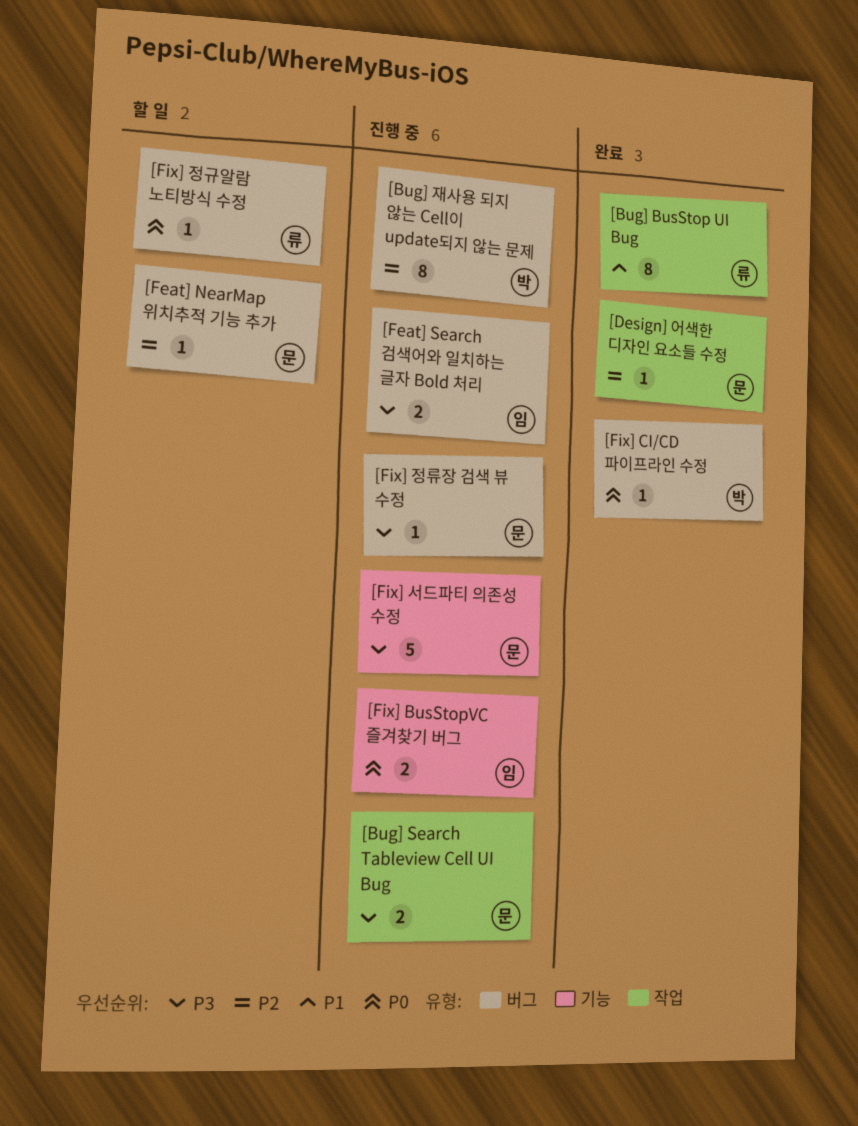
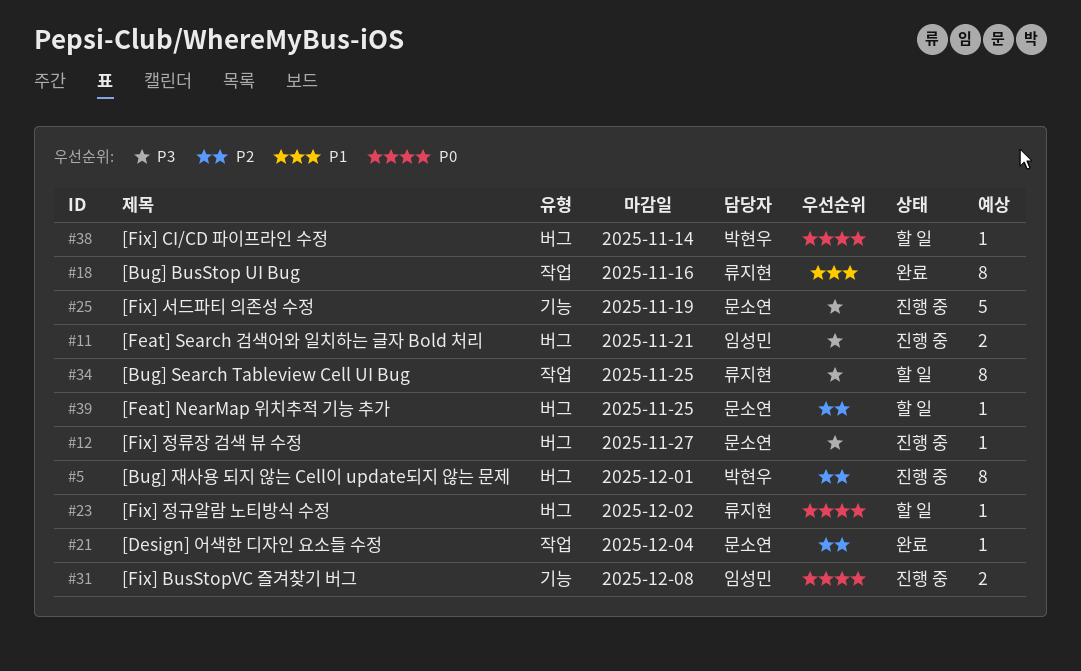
[Bug] Search Tableview Cell UI Bug, status: 진행 중 -> 할 일
[Bug] Search Tableview Cell UI Bug, owner: 문소연 -> 류지현
[Bug] Search Tableview Cell UI Bug, estimate: 2 -> 8
[Fix] CI/CD 파이프라인 수정, status: 완료 -> 할 일

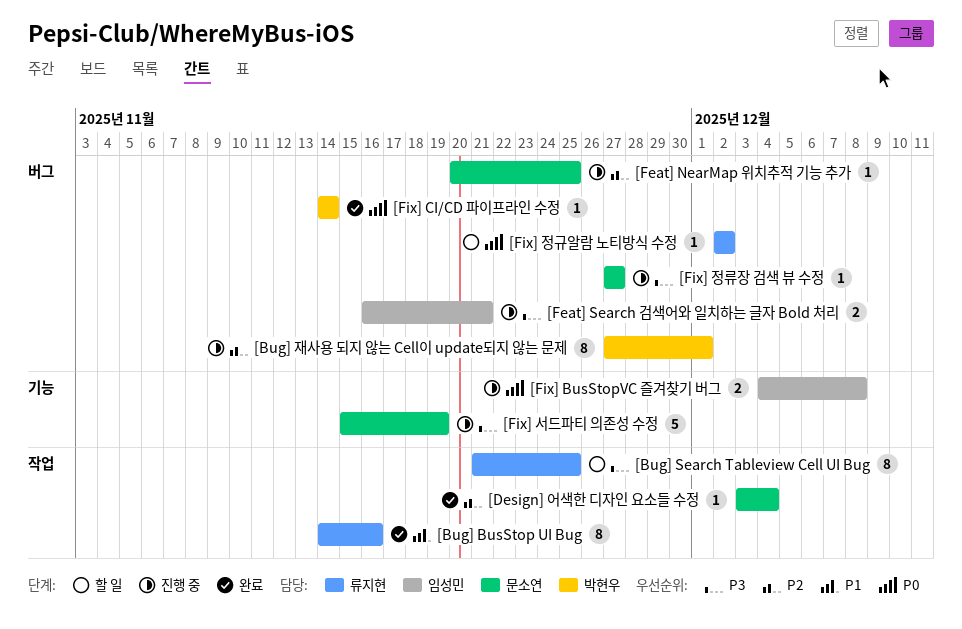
[Feat] NearMap 위치추적 기능 추가, status: 할 일 -> 진행 중
[Fix] CI/CD 파이프라인 수정, status: 할 일 -> 완료

